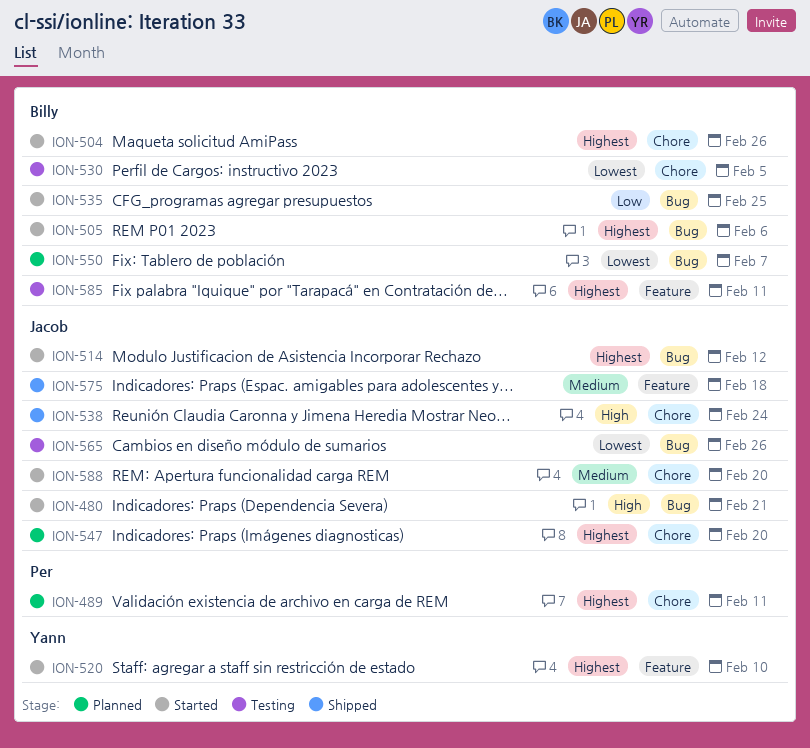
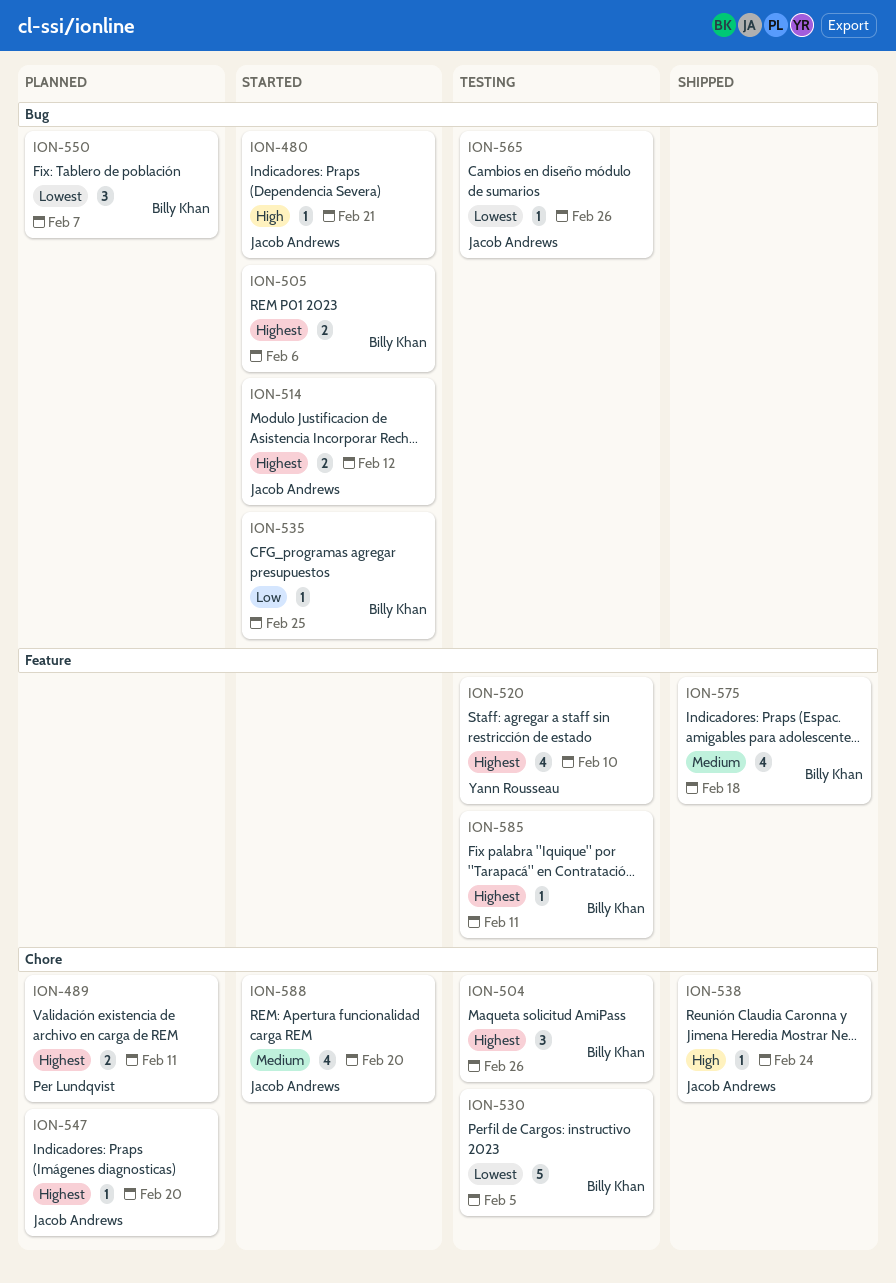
ION-504, status: Started -> Testing
ION-520, status: Started -> Testing
ION-575, owner: Jacob Andrews -> Billy Khan

